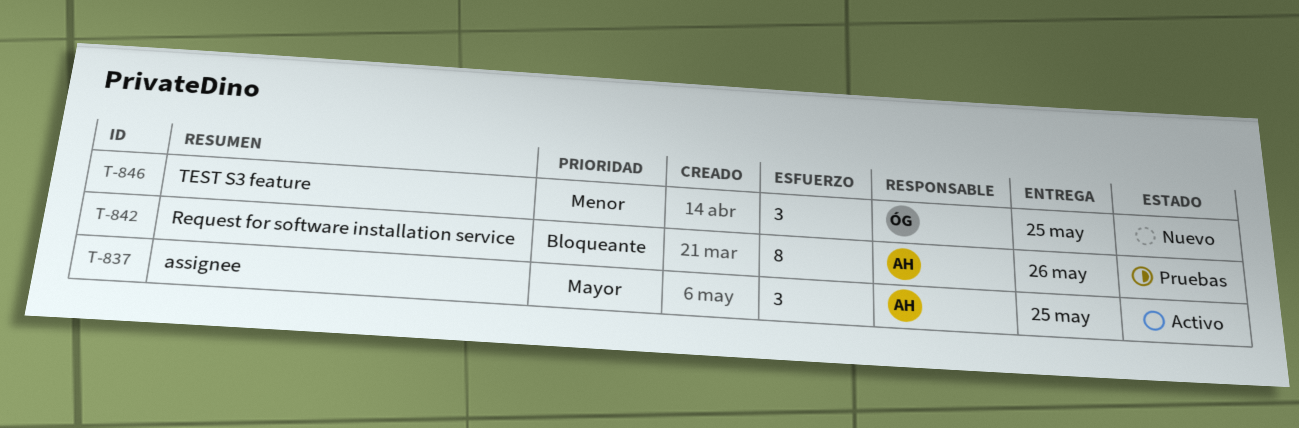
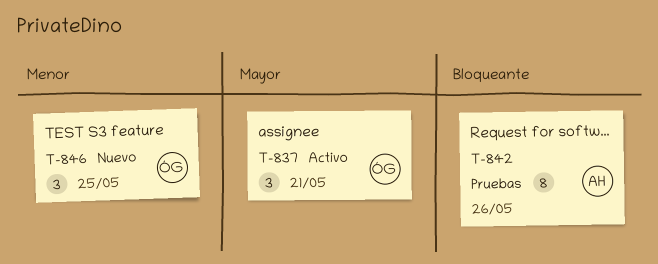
T-837, owner: AH -> ÓG
T-837, due: May 25 -> May 21

